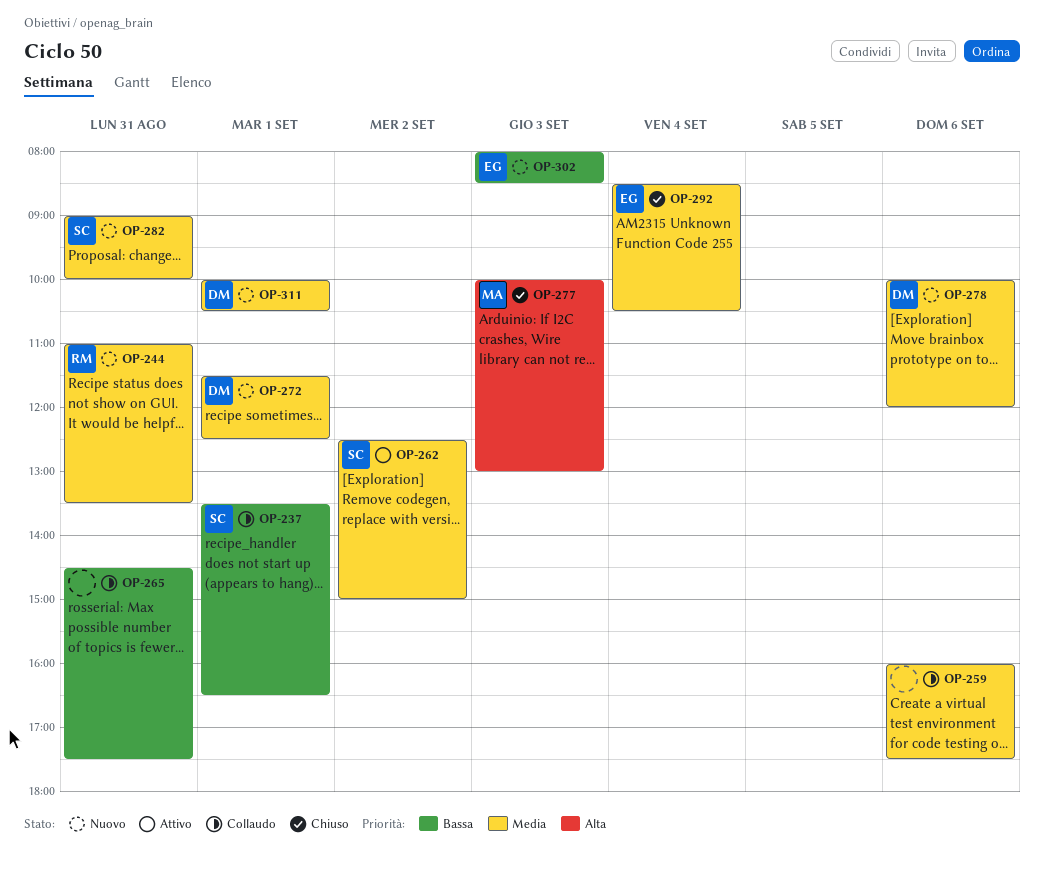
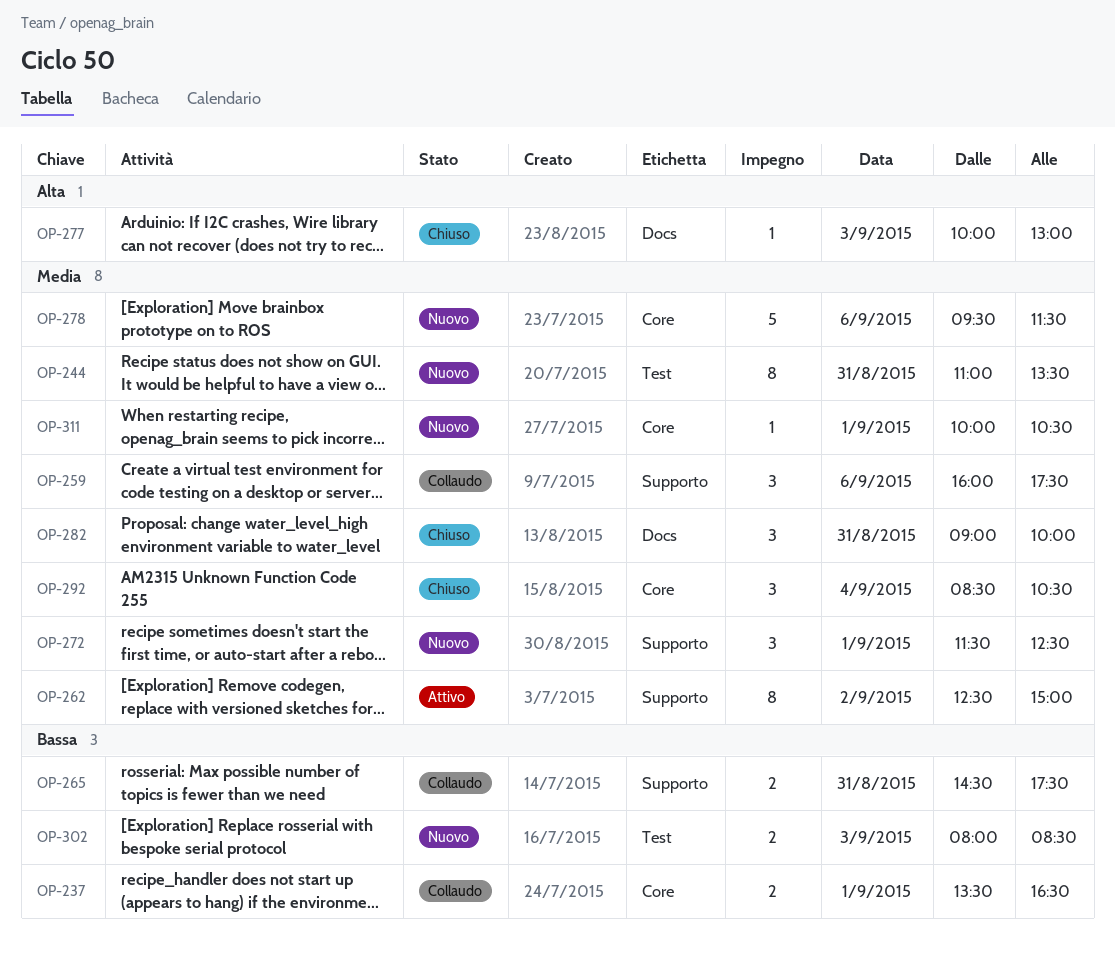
OP-278, begins: 10:00 -> 09:30
OP-278, ends: 12:00 -> 11:30
OP-282, status: Nuovo -> Chiuso

